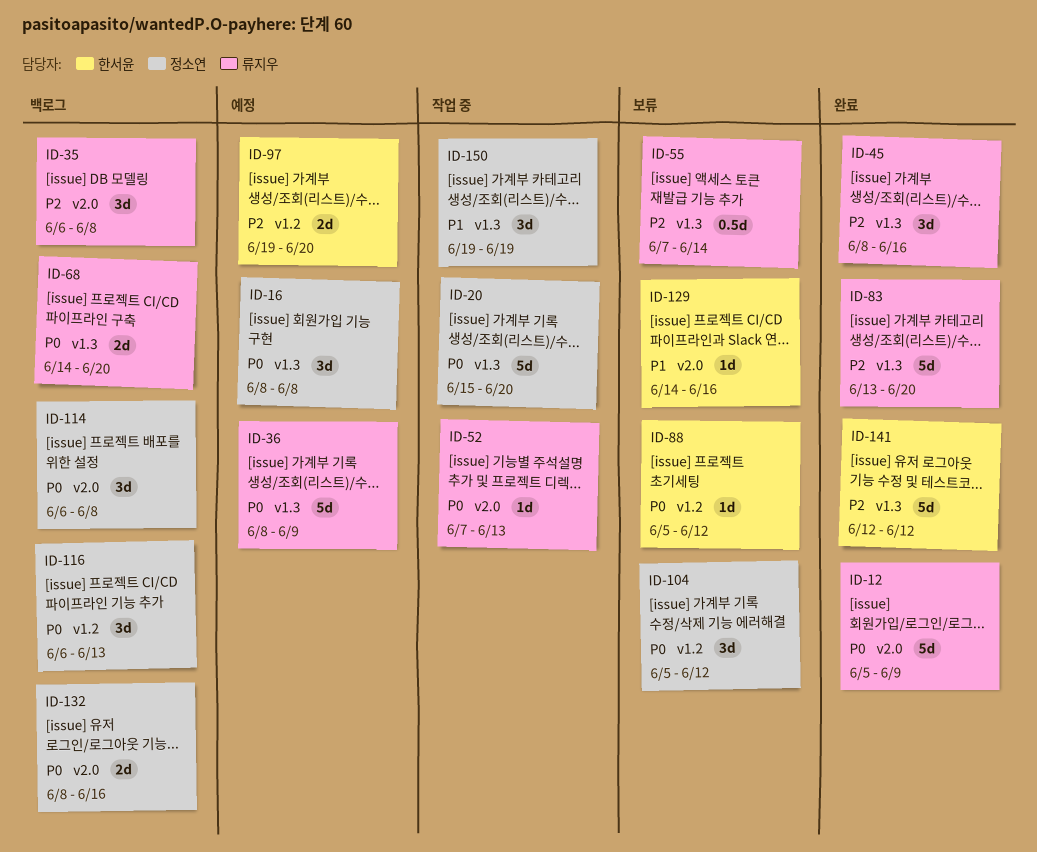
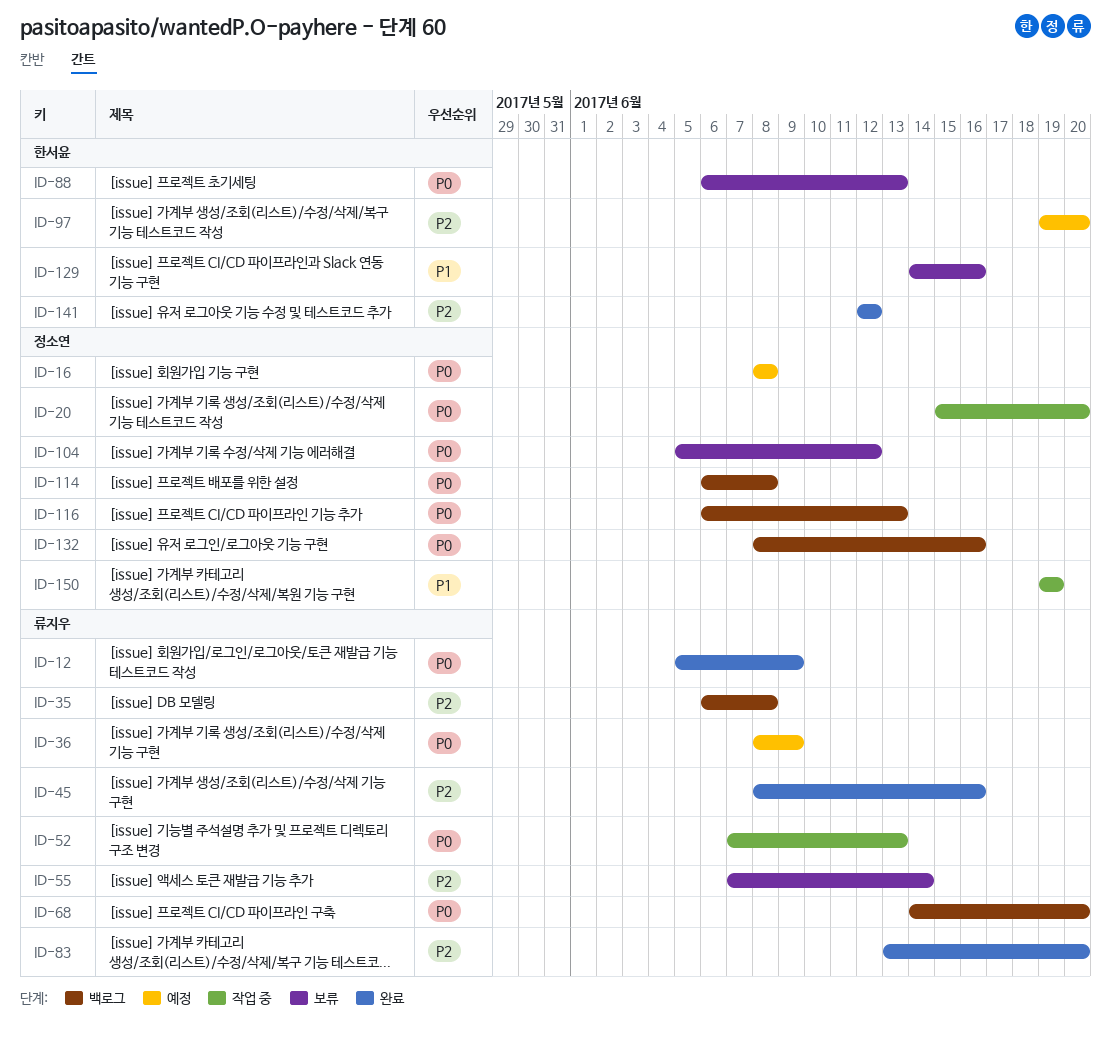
ID-88, start: Jun 5 -> Jun 6
ID-88, due: Jun 12 -> Jun 13

